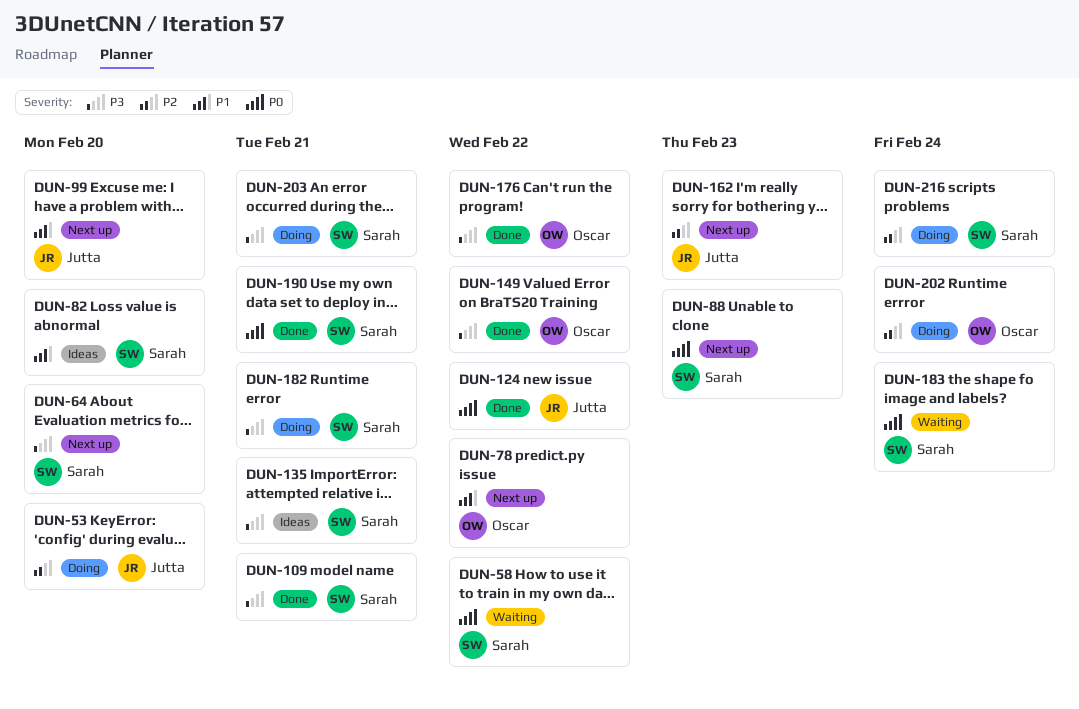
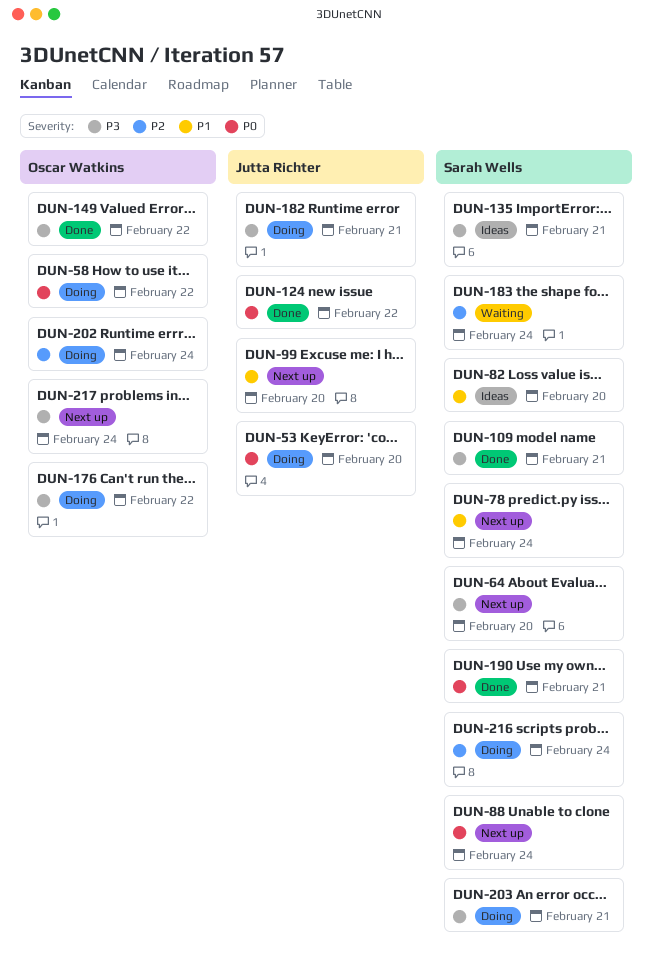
DUN-53, priority: P2 -> P0
DUN-58, status: Waiting -> Doing
DUN-58, owner: Sarah Wells -> Oscar Watkins
DUN-78, owner: Oscar Watkins -> Sarah Wells
DUN-78, due: Feb 22 -> Feb 24
DUN-88, due: Feb 23 -> Feb 24
DUN-162: present -> none
DUN-176, status: Done -> Doing
DUN-182, owner: Sarah Wells -> Jutta Richter
DUN-183, priority: P0 -> P2
DUN-217: none -> present

